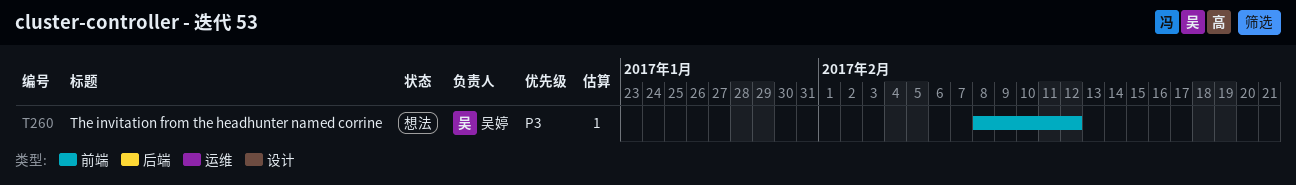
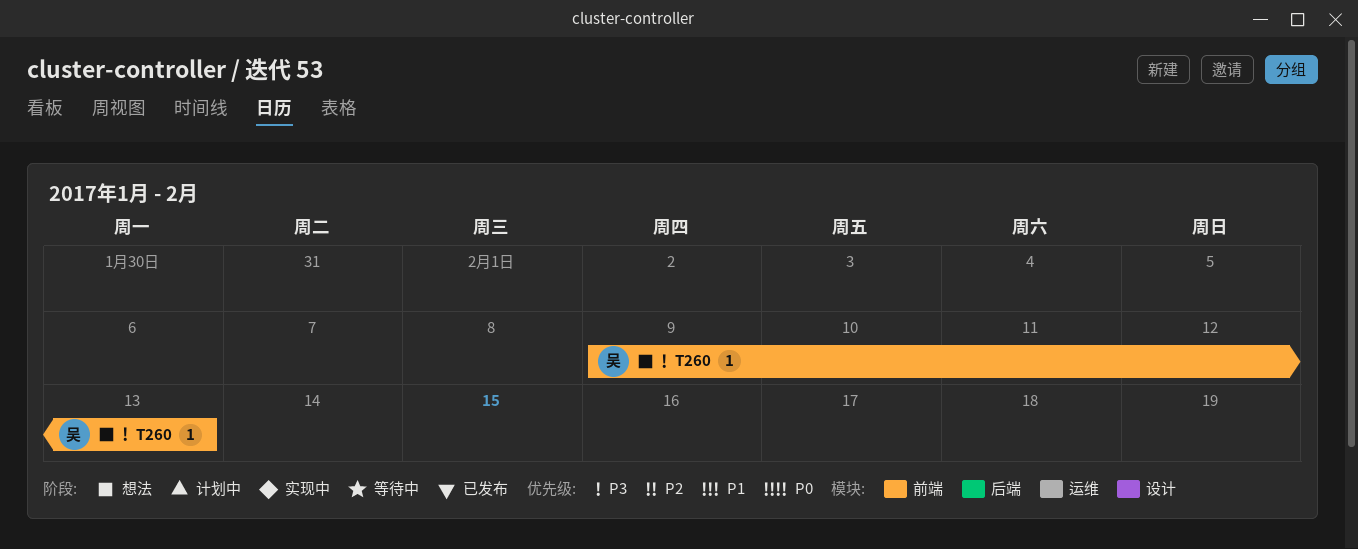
T260, start: Feb 8 -> Feb 9
T260, due: Feb 12 -> Feb 13

